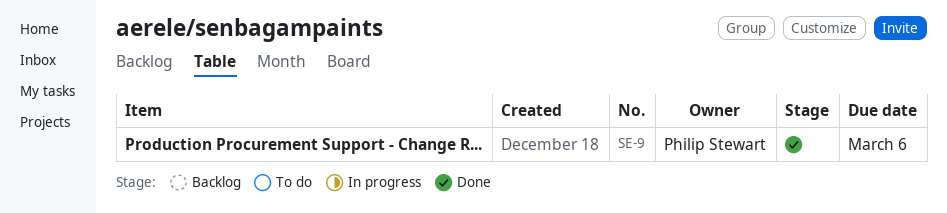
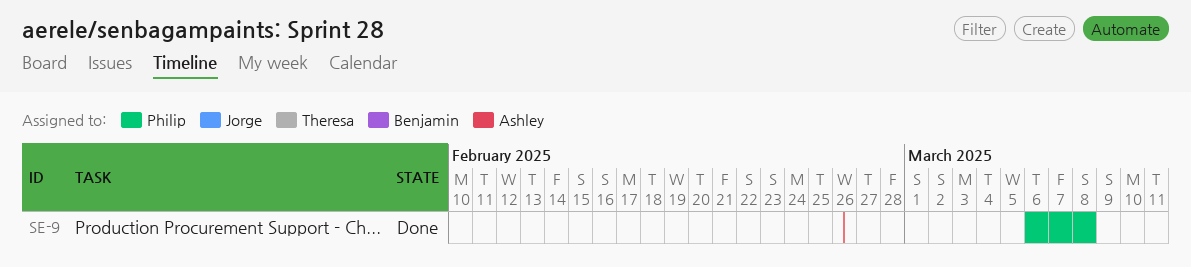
SE-9, due: Mar 6 -> Mar 8

